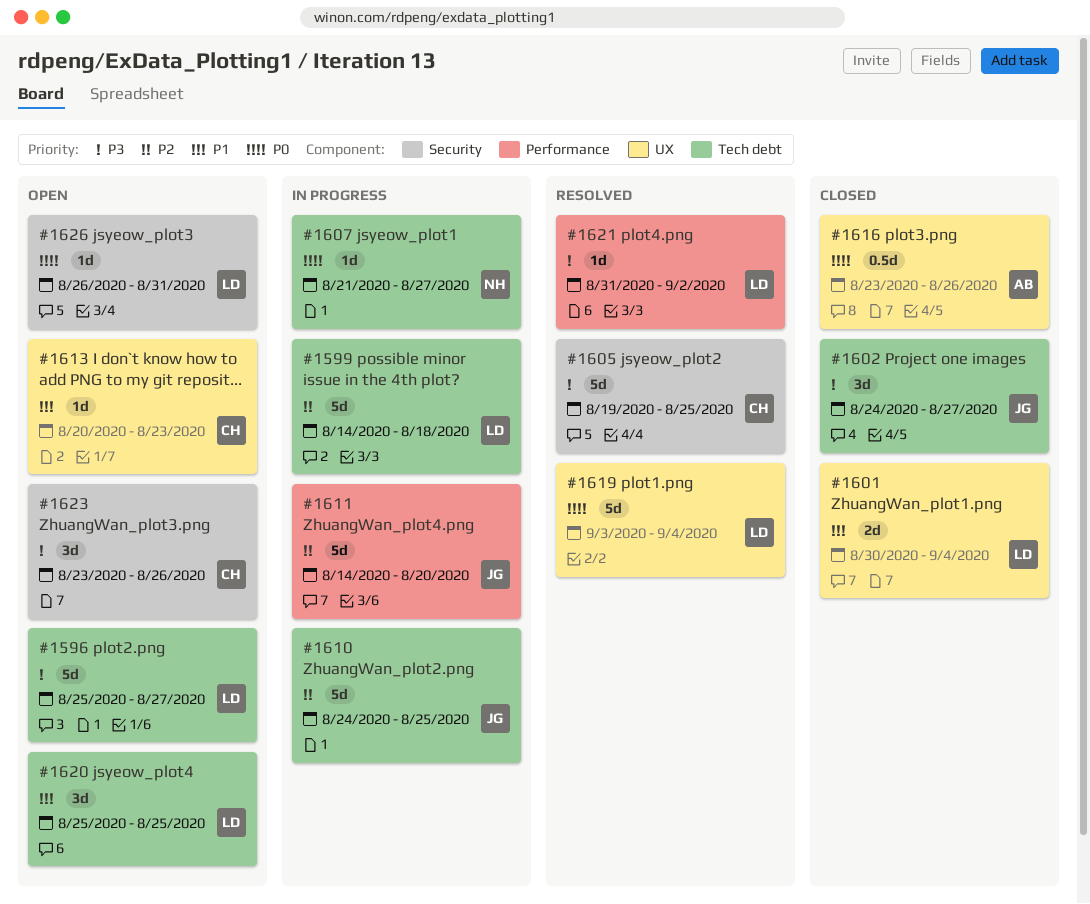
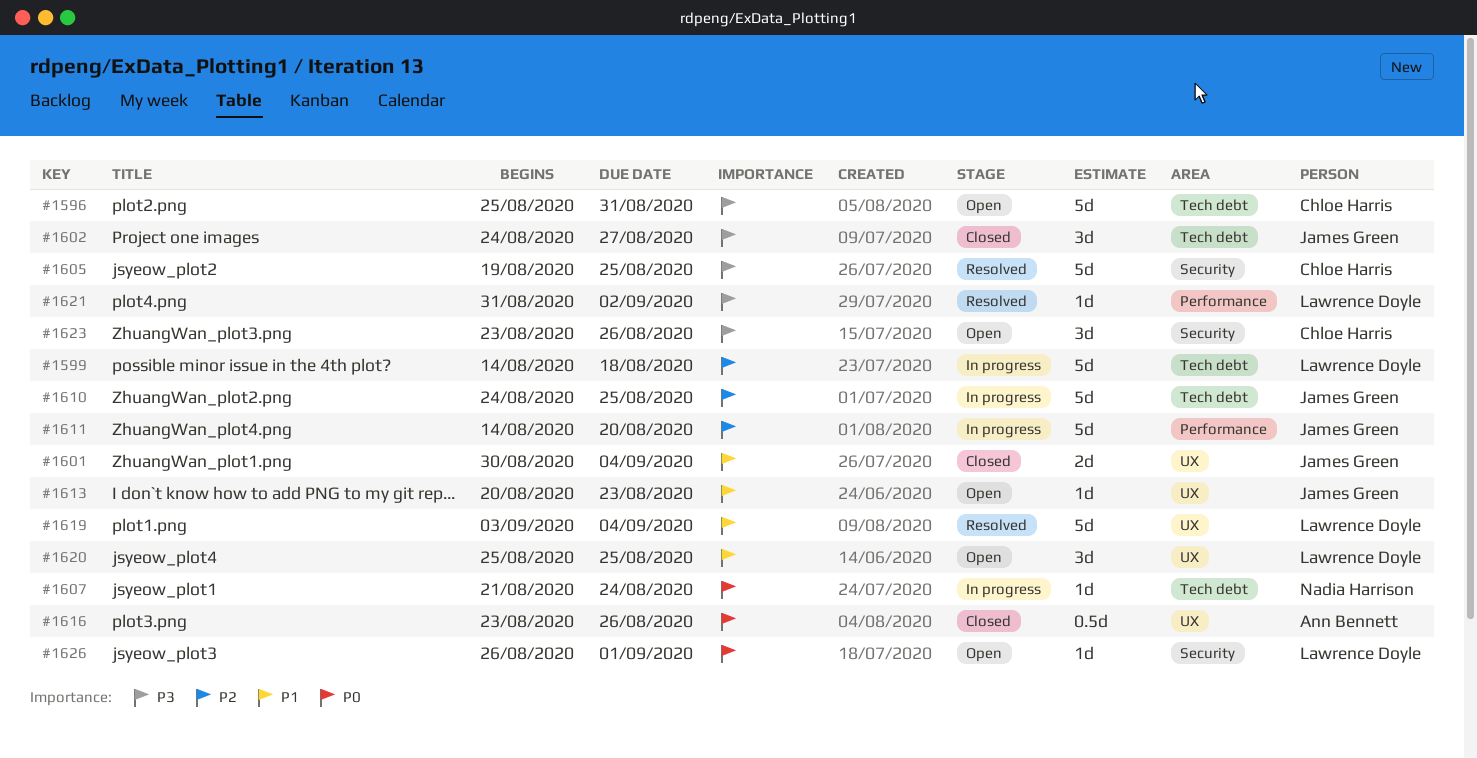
#1596, owner: Lawrence Doyle -> Chloe Harris
#1596, due: Aug 27 -> Aug 31
#1601, owner: Lawrence Doyle -> James Green
#1607, due: Aug 27 -> Aug 24
#1613, owner: Chloe Harris -> James Green
#1619, priority: P0 -> P1
#1620, label: Tech debt -> UX
#1626, due: Aug 31 -> Sep 1

